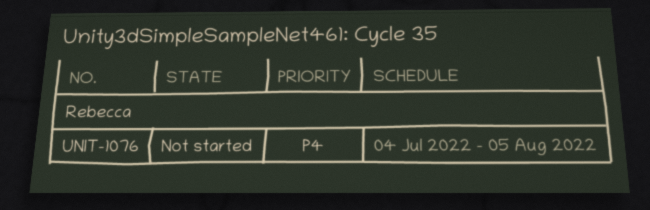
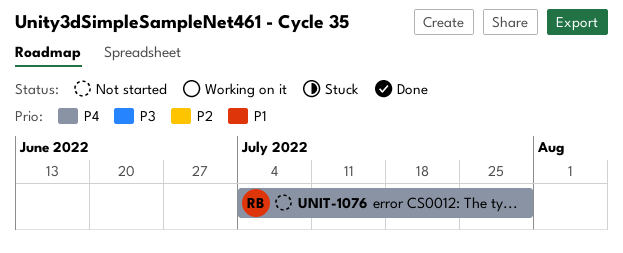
UNIT-1076, due: Aug 5 -> Jul 29

